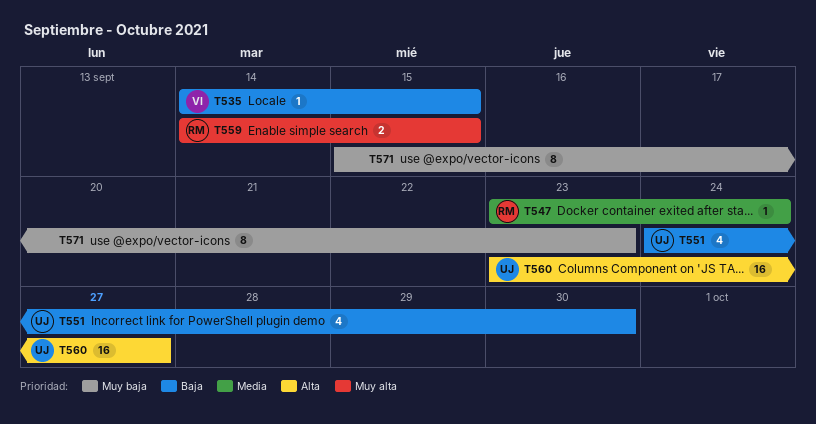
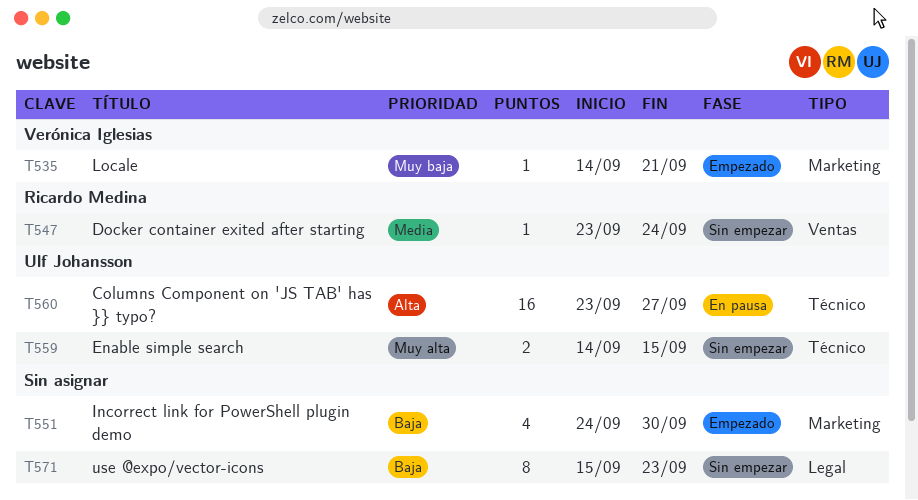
T535, priority: Baja -> Muy baja
T535, due: Sep 15 -> Sep 21
T551, owner: Ulf Johansson -> none
T559, owner: Ricardo Medina -> Ulf Johansson
T571, priority: Muy baja -> Baja

